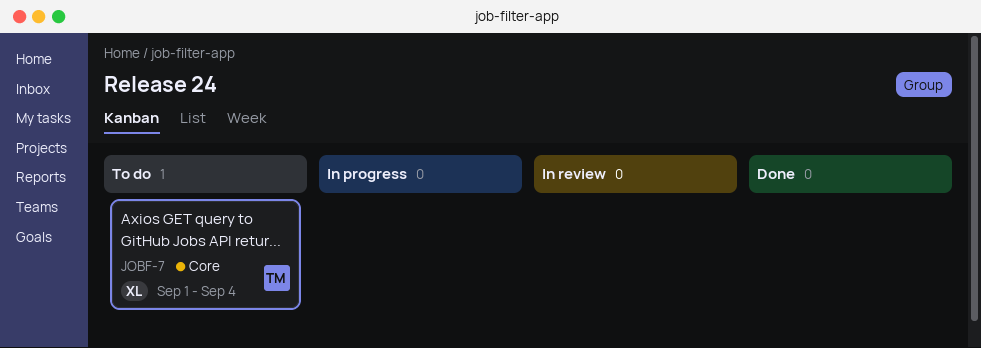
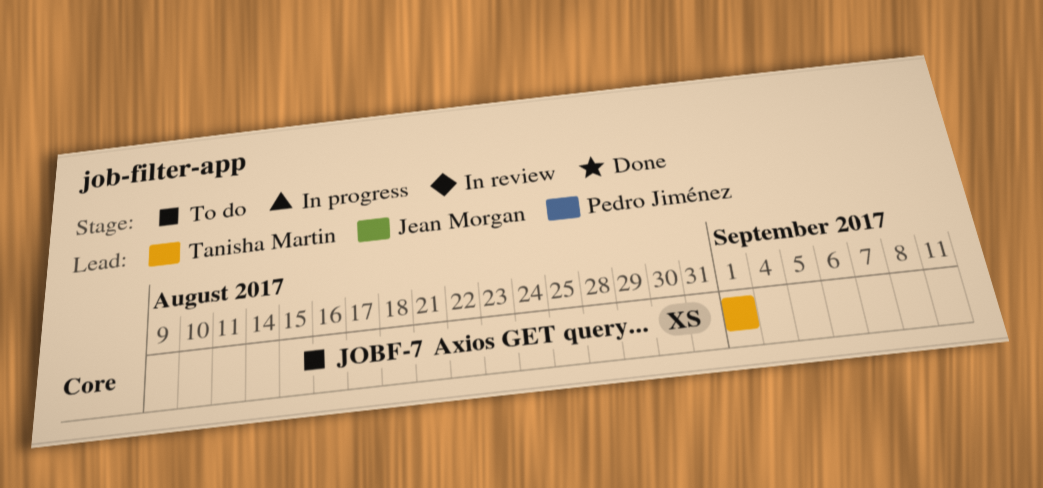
JOBF-7, estimate: XL -> XS
JOBF-7, due: Sep 4 -> Sep 1

